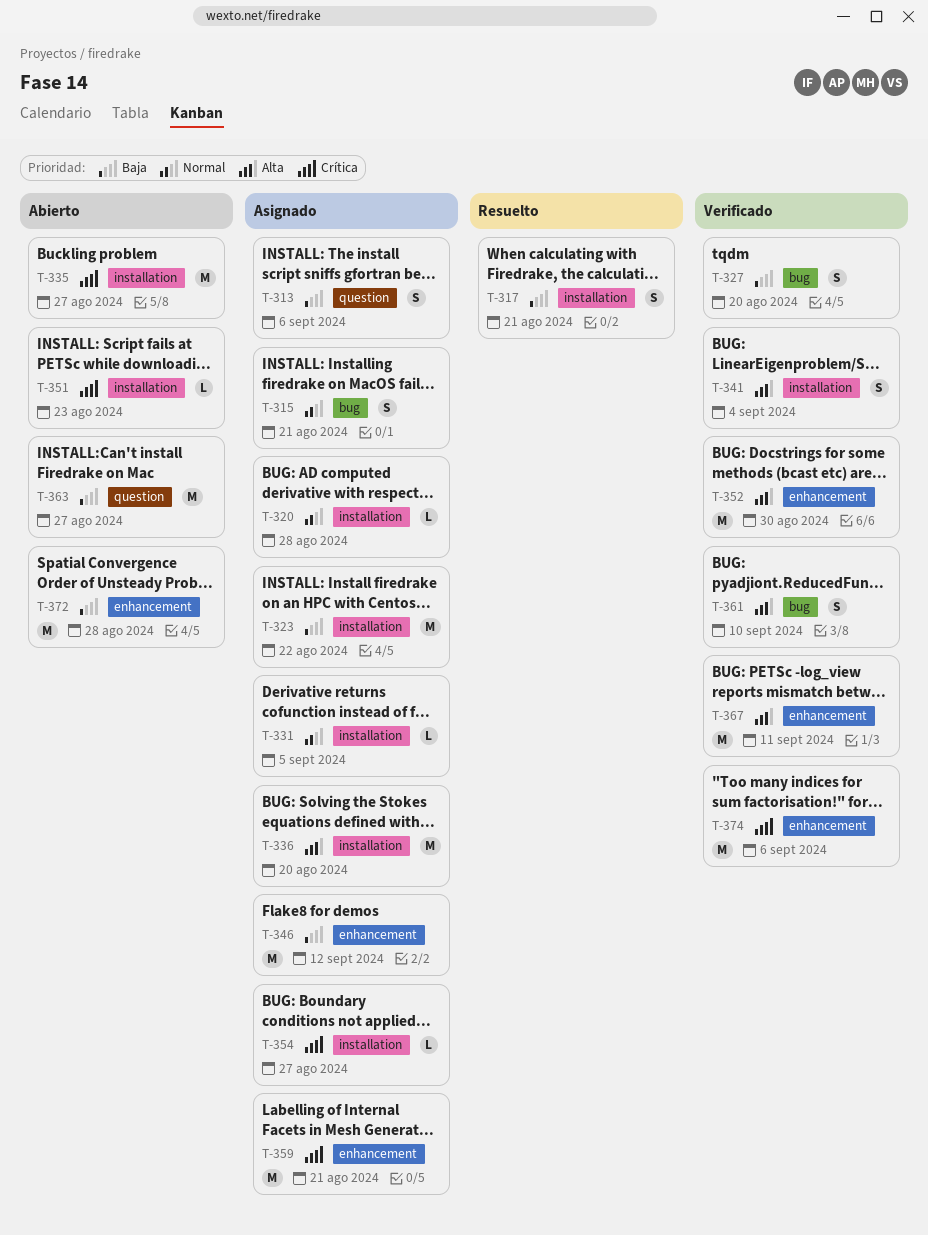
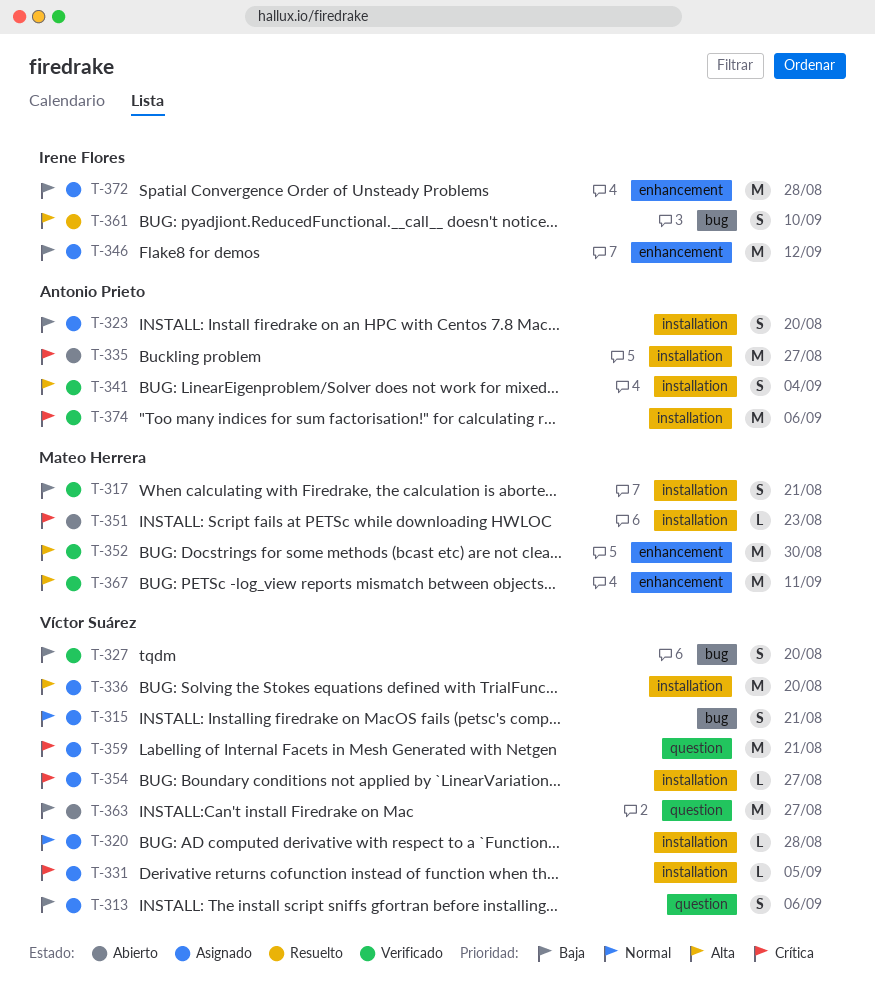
T-317, status: Resuelto -> Verificado
T-323, estimate: M -> S
T-323, due: Aug 22 -> Aug 20
T-331, priority: Normal -> Crítica
T-359, label: enhancement -> question
T-361, status: Verificado -> Resuelto
T-372, status: Abierto -> Asignado
T-374, label: enhancement -> installation

